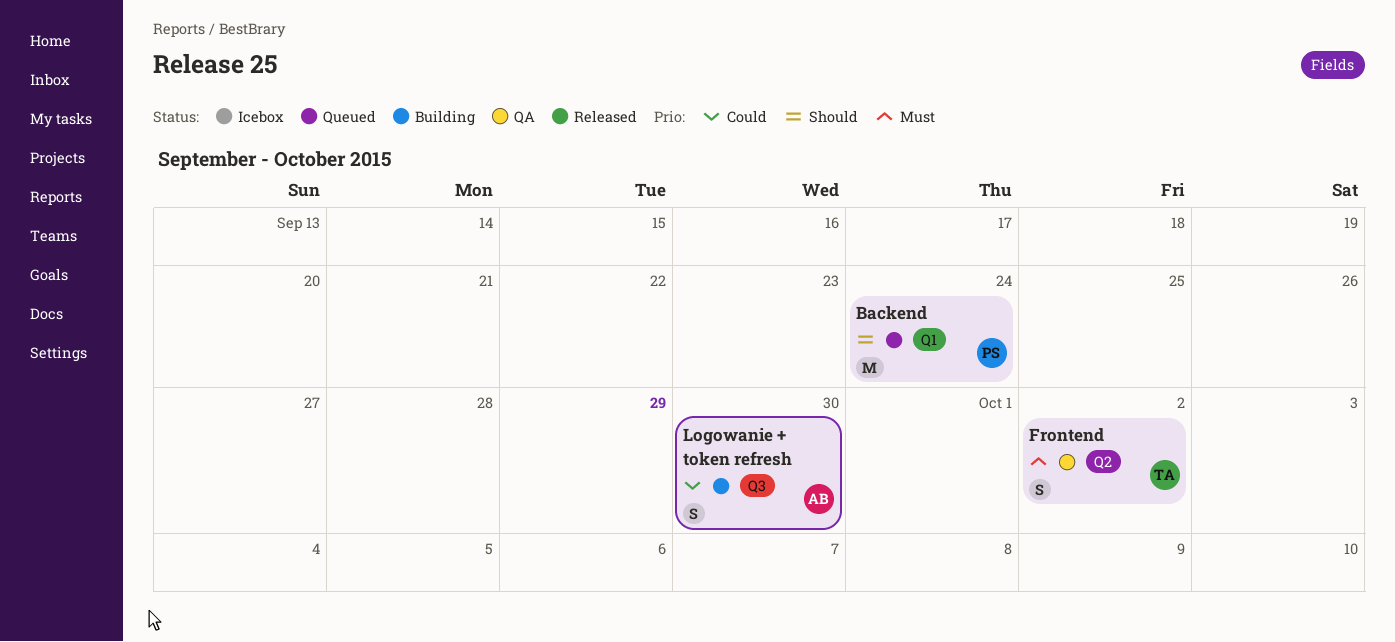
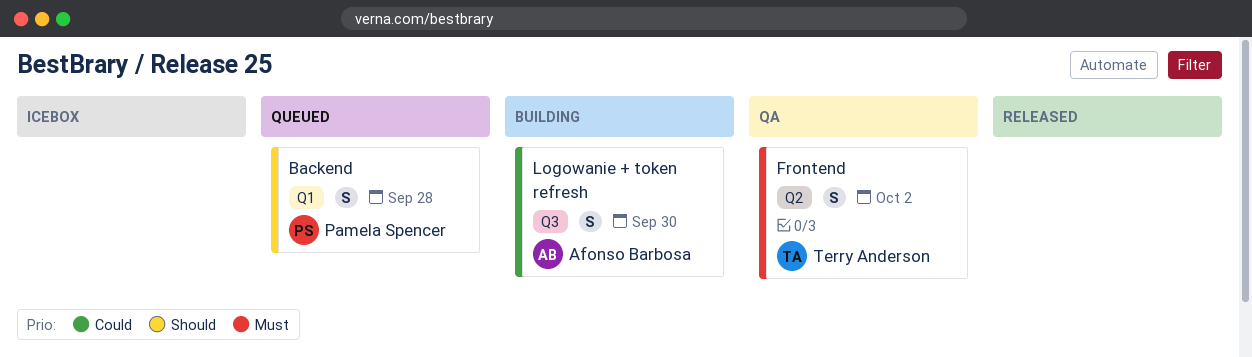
Backend, estimate: M -> S
Backend, due: Sep 24 -> Sep 28

